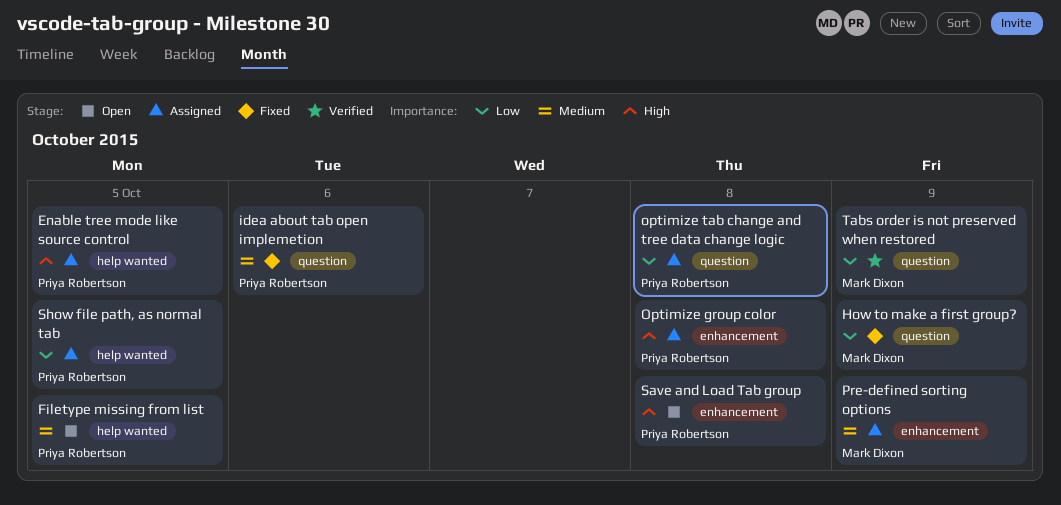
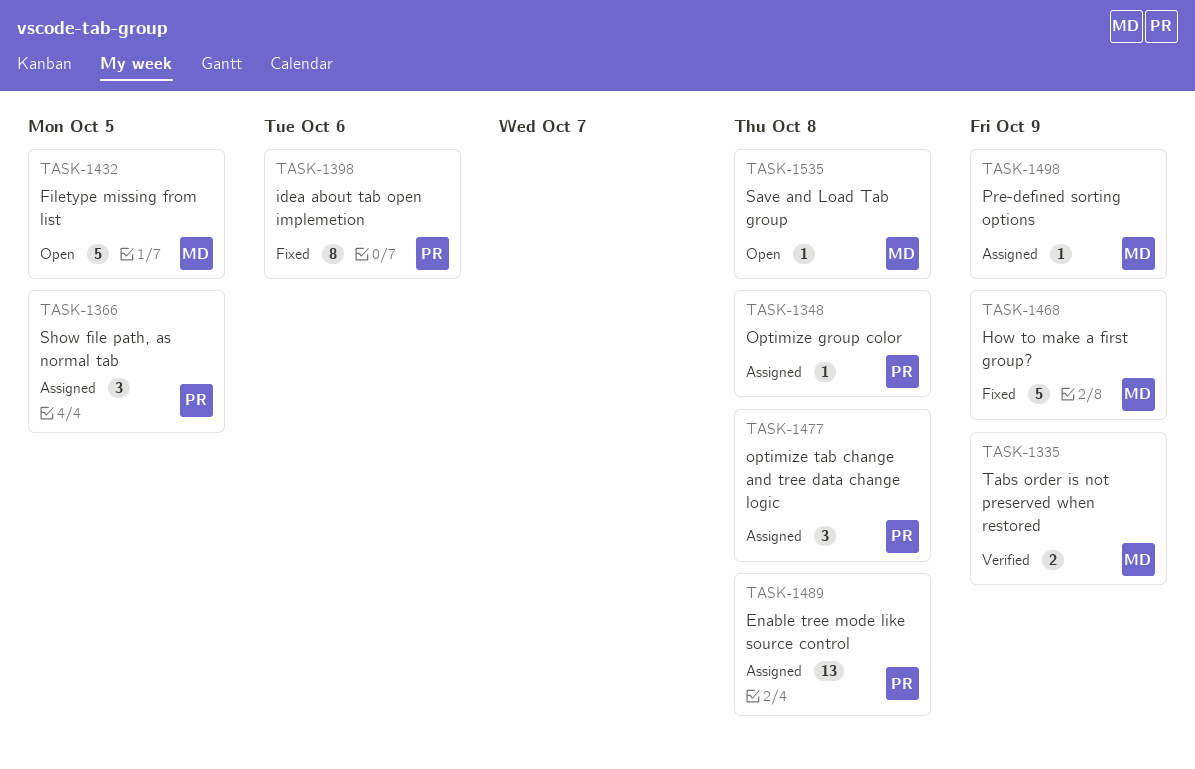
Enable tree mode like source control, due: Oct 5 -> Oct 8
Filetype missing from list, owner: Priya Robertson -> Mark Dixon
Save and Load Tab group, owner: Priya Robertson -> Mark Dixon

